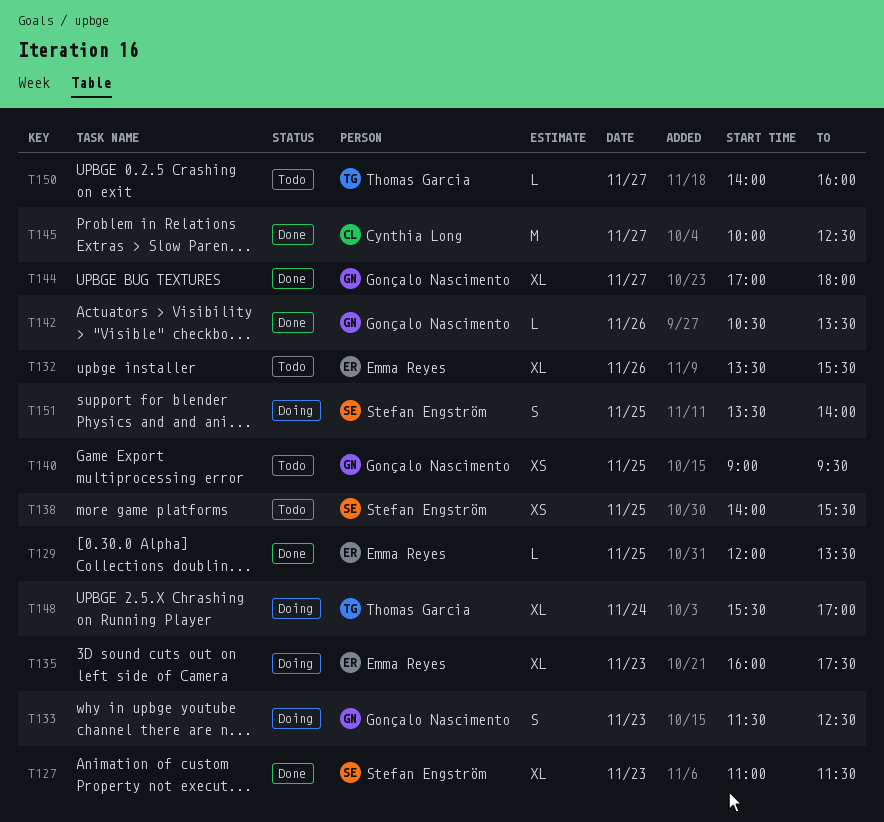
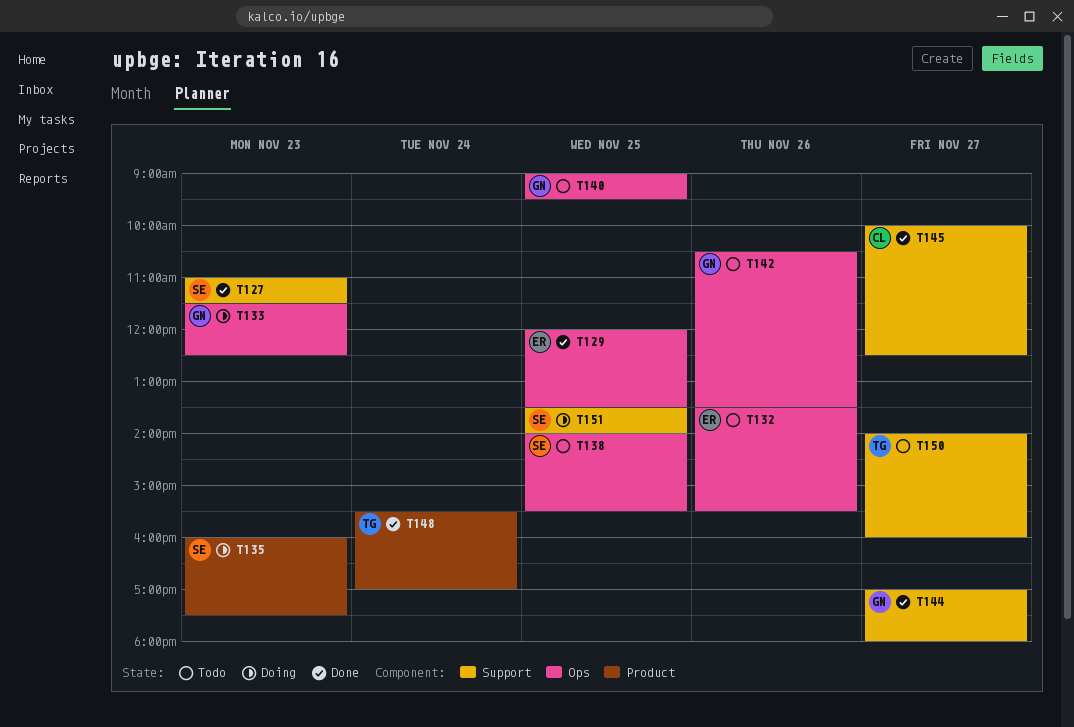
T135, owner: Emma Reyes -> Stefan Engström
T142, status: Done -> Todo
T148, status: Doing -> Done

